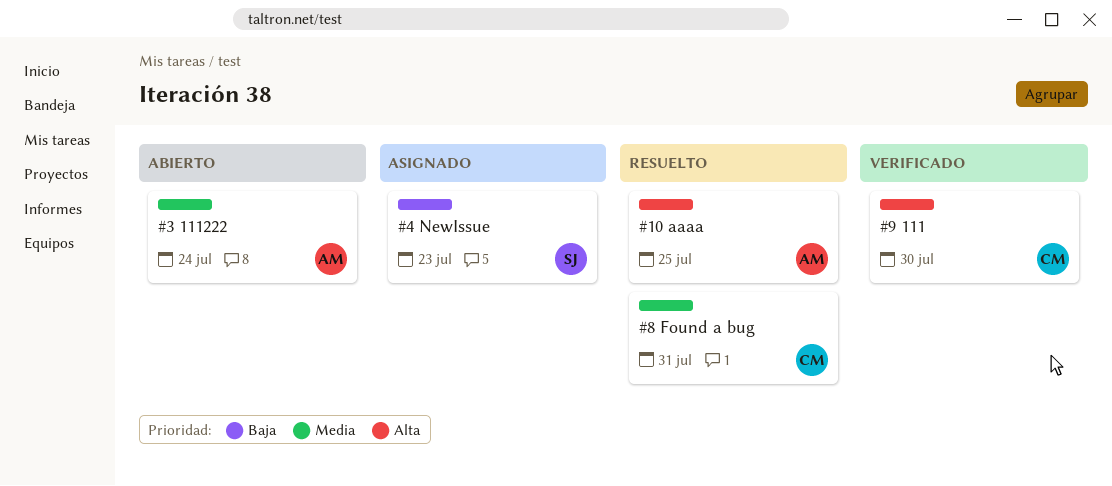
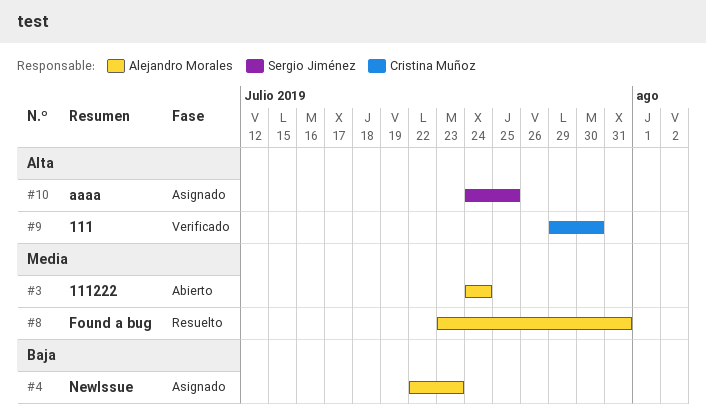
#4, owner: Sergio Jiménez -> Alejandro Morales
#8, owner: Cristina Muñoz -> Alejandro Morales
#10, status: Resuelto -> Asignado
#10, owner: Alejandro Morales -> Sergio Jiménez

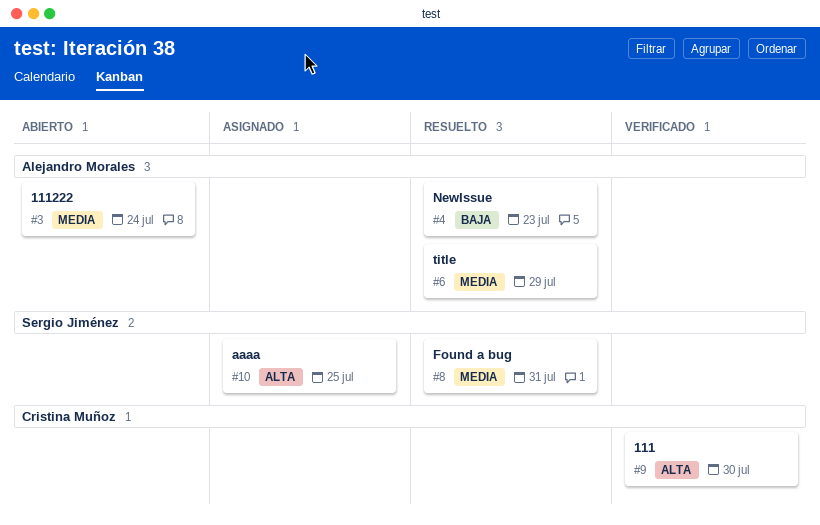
#4, status: Asignado -> Resuelto
#6: none -> present
#8, owner: Alejandro Morales -> Sergio Jiménez

